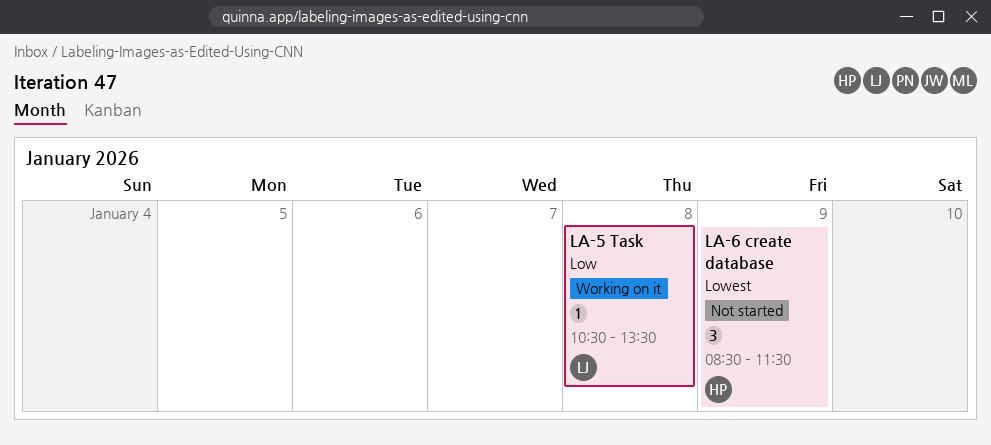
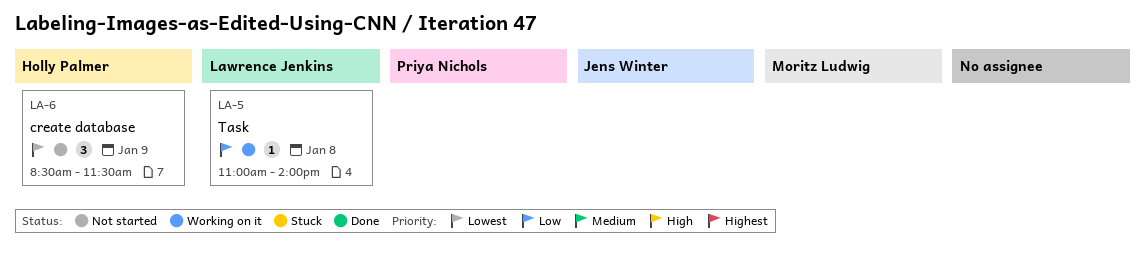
LA-5, begins: 10:30 -> 11:00
LA-5, ends: 13:30 -> 14:00

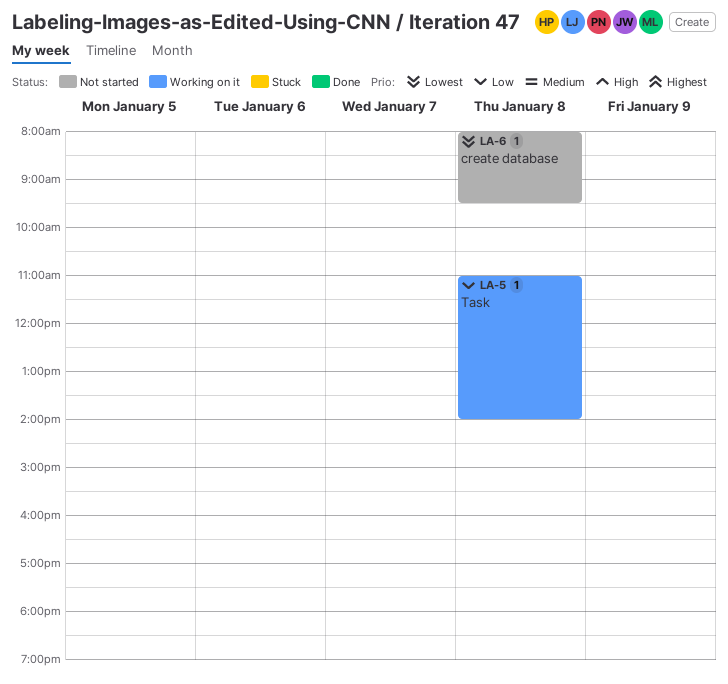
LA-6, estimate: 3 -> 1
LA-6, day: Jan 9 -> Jan 8
LA-6, begins: 08:30 -> 08:00
LA-6, ends: 11:30 -> 09:30

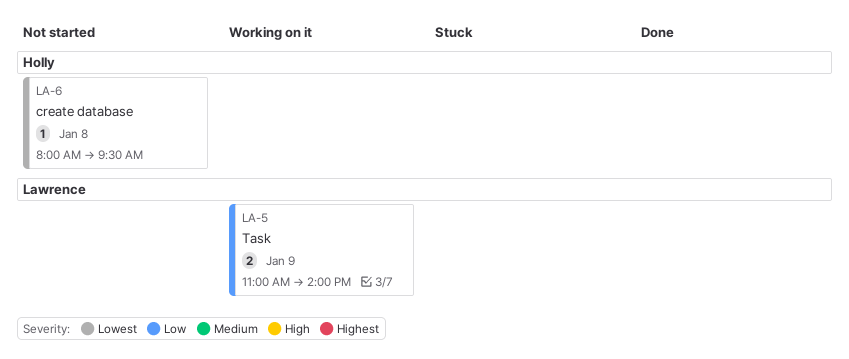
LA-5, estimate: 1 -> 2
LA-5, day: Jan 8 -> Jan 9

